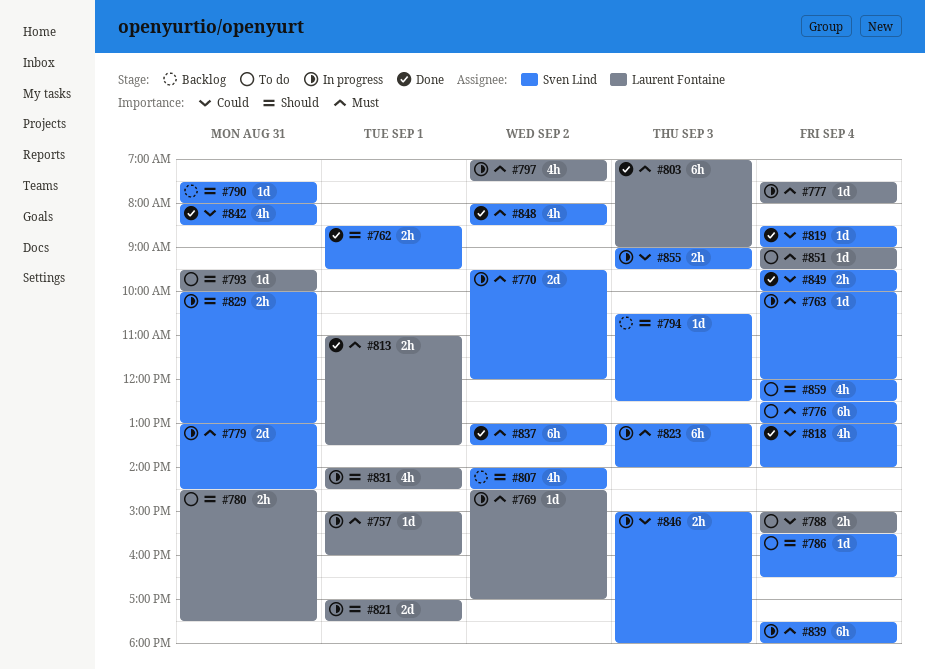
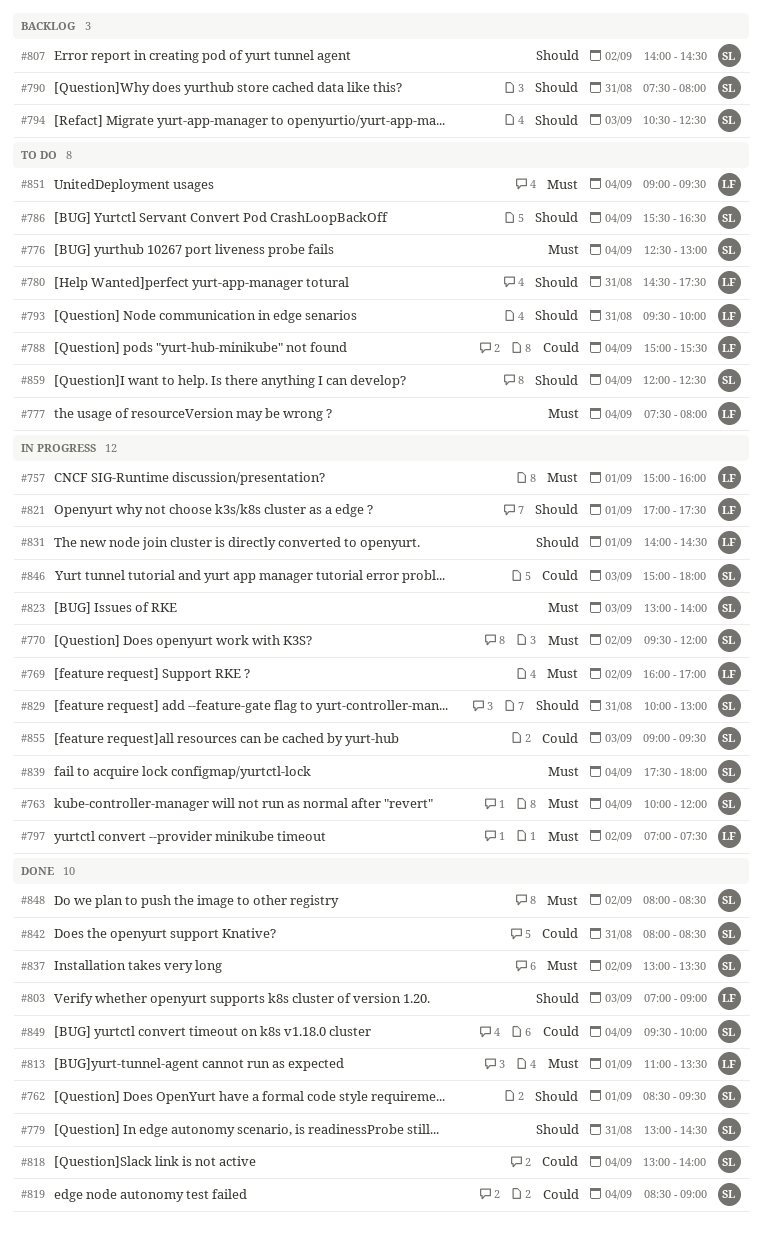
#769, begins: 14:30 -> 16:00
#777, status: In progress -> To do
#779, status: In progress -> Done
#779, priority: Must -> Should
#803, priority: Must -> Should

